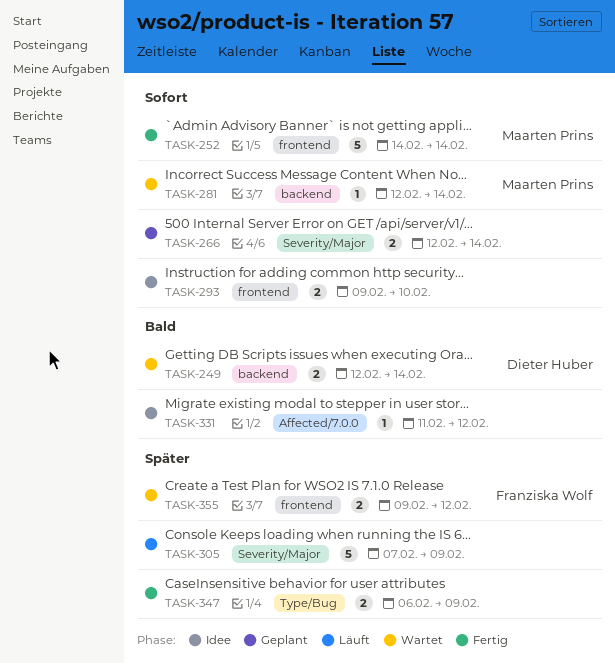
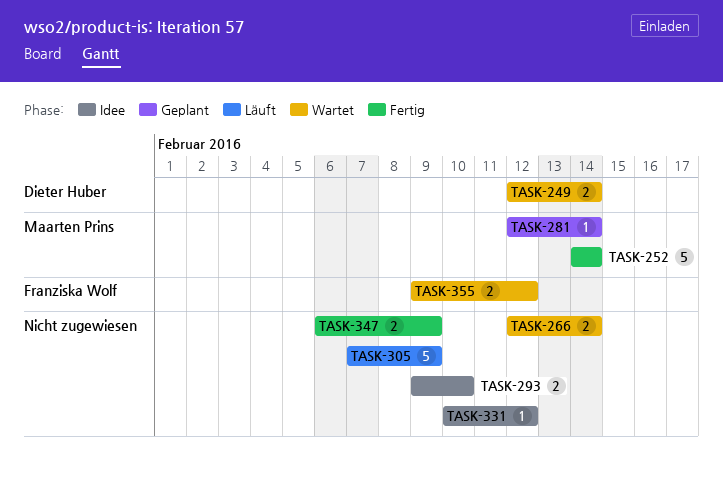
TASK-266, status: Geplant -> Wartet
TASK-281, status: Wartet -> Geplant
TASK-331, start: Feb 11 -> Feb 10

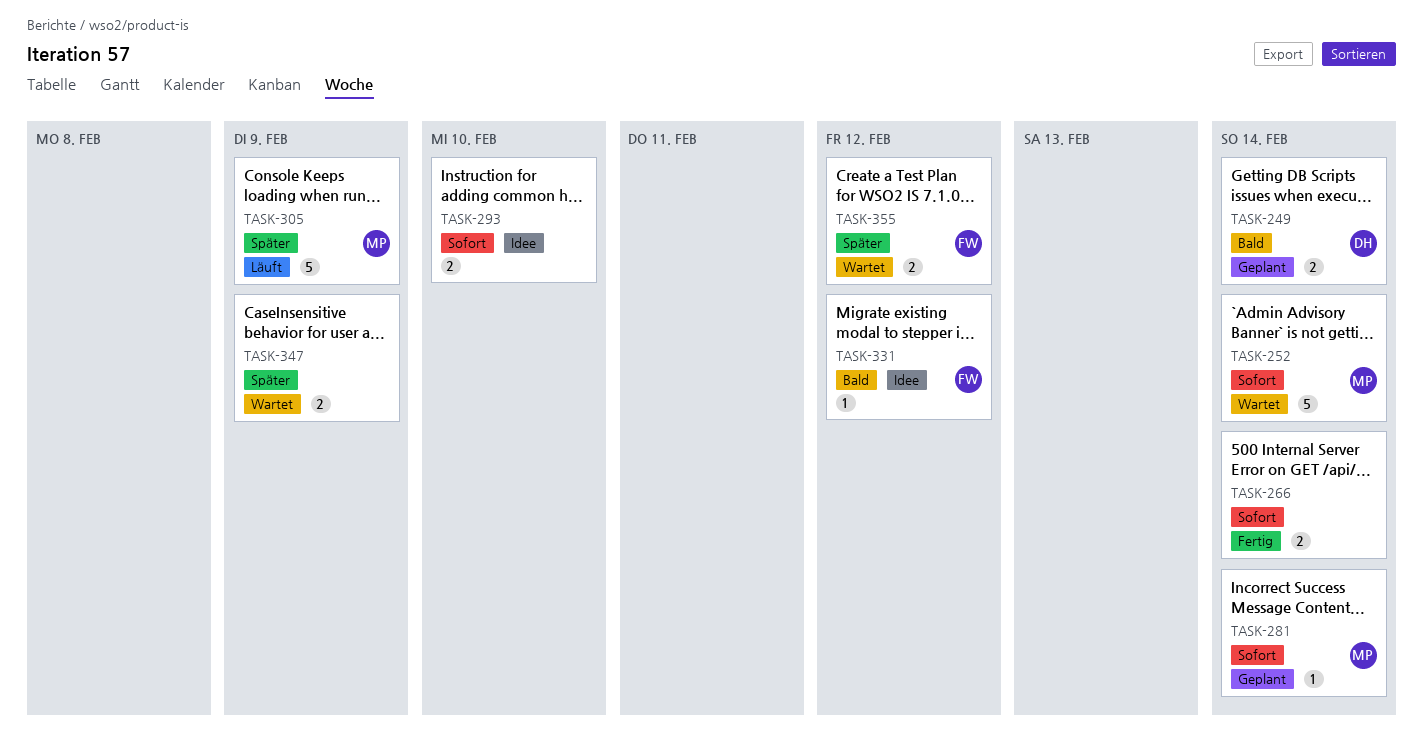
TASK-249, status: Wartet -> Geplant
TASK-252, status: Fertig -> Wartet
TASK-266, status: Wartet -> Fertig
TASK-305, owner: none -> Maarten Prins
TASK-331, owner: none -> Franziska Wolf
TASK-347, status: Fertig -> Wartet

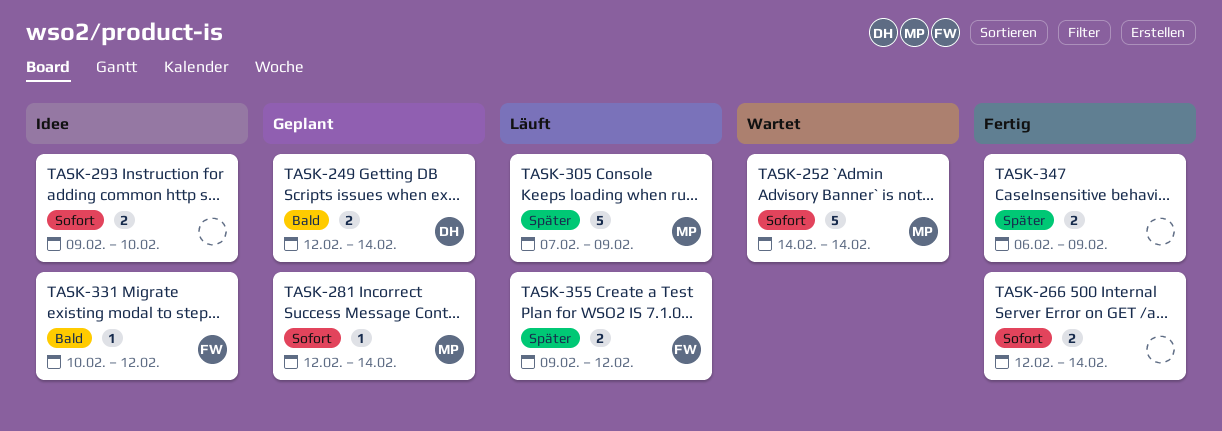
TASK-347, status: Wartet -> Fertig
TASK-355, status: Wartet -> Läuft

